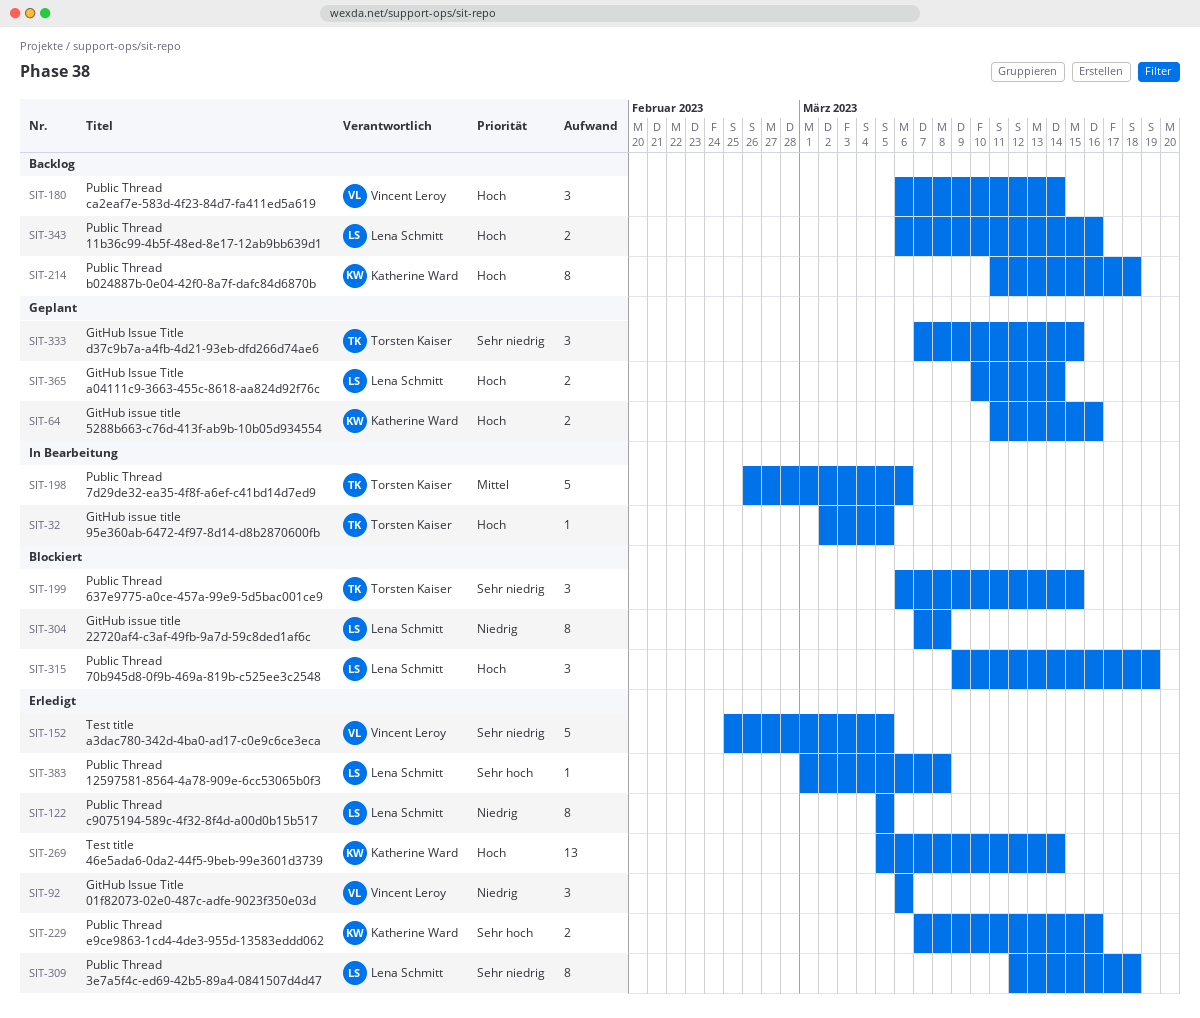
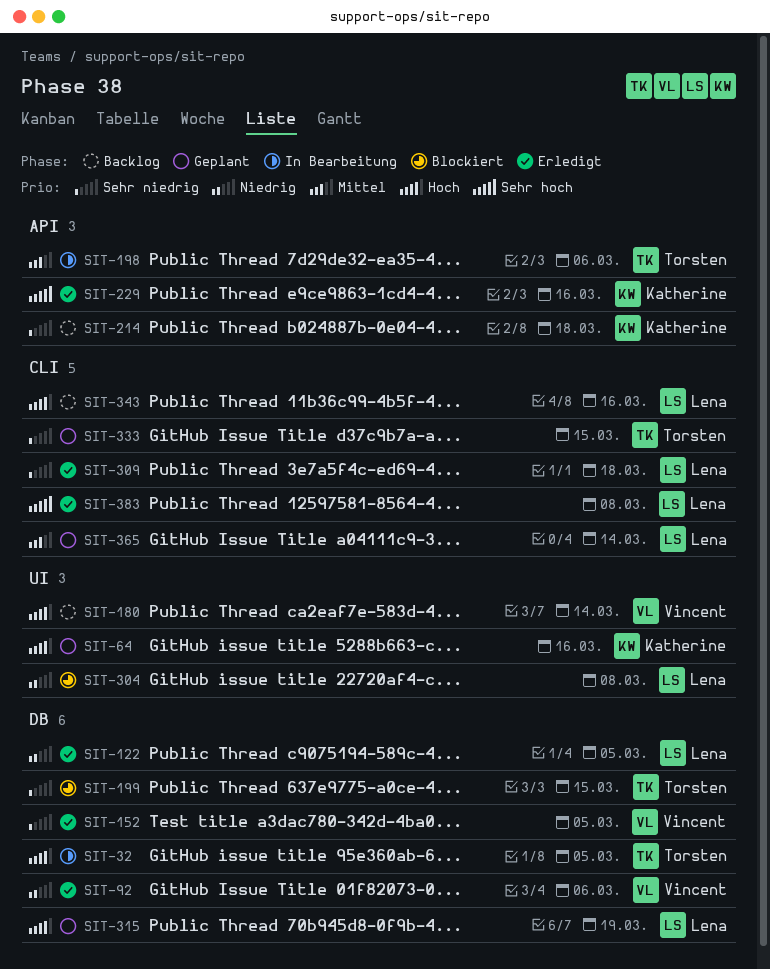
SIT-214, priority: Hoch -> Sehr niedrig
SIT-269: present -> none
SIT-315, status: Blockiert -> Geplant
SIT-365, priority: Hoch -> Mittel

